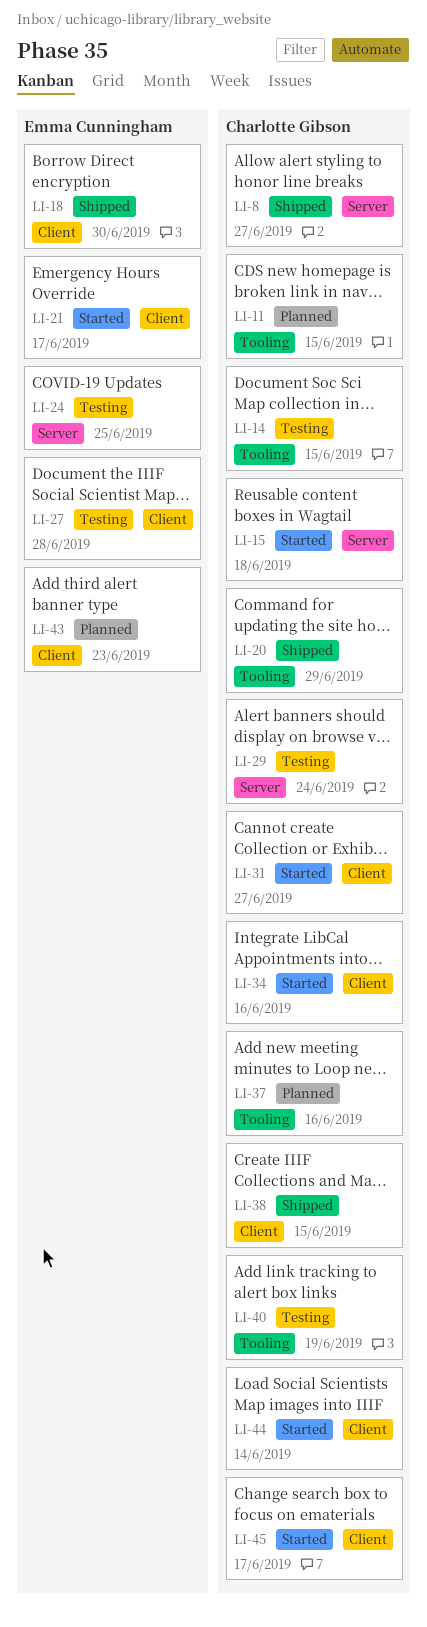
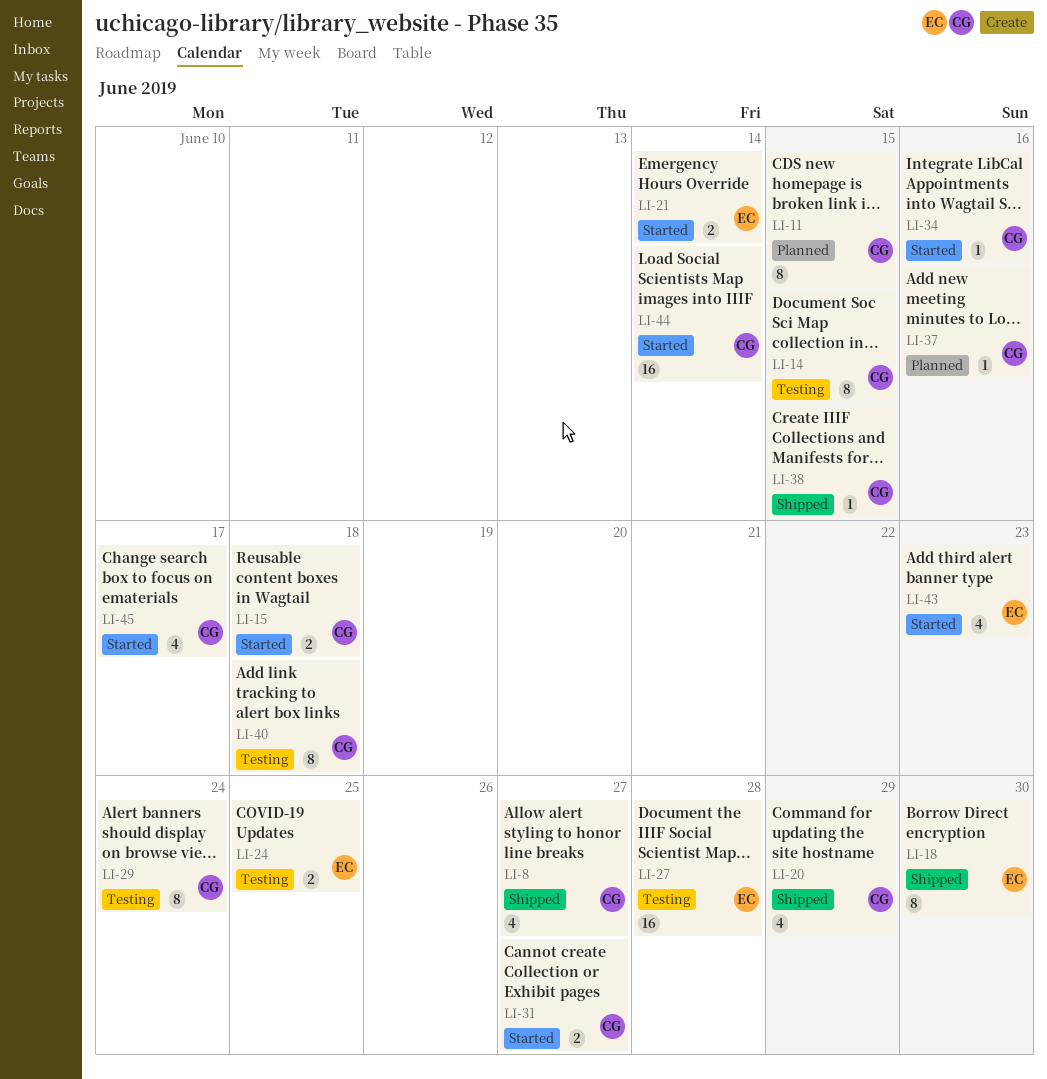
LI-21, due: Jun 17 -> Jun 14
LI-40, due: Jun 19 -> Jun 18
LI-43, status: Planned -> Started

